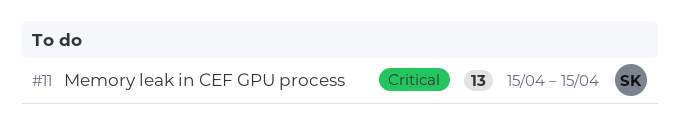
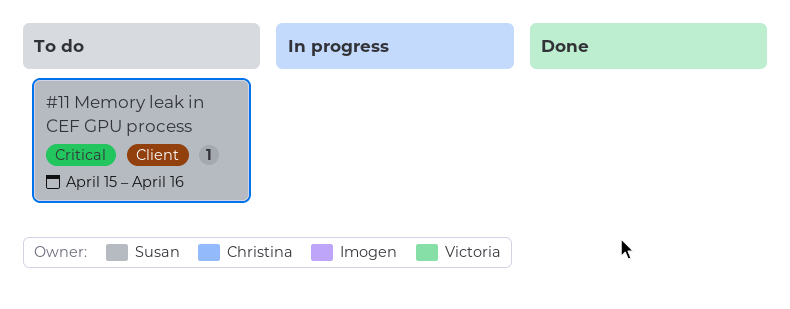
#11, estimate: 13 -> 1
#11, due: Apr 15 -> Apr 16

